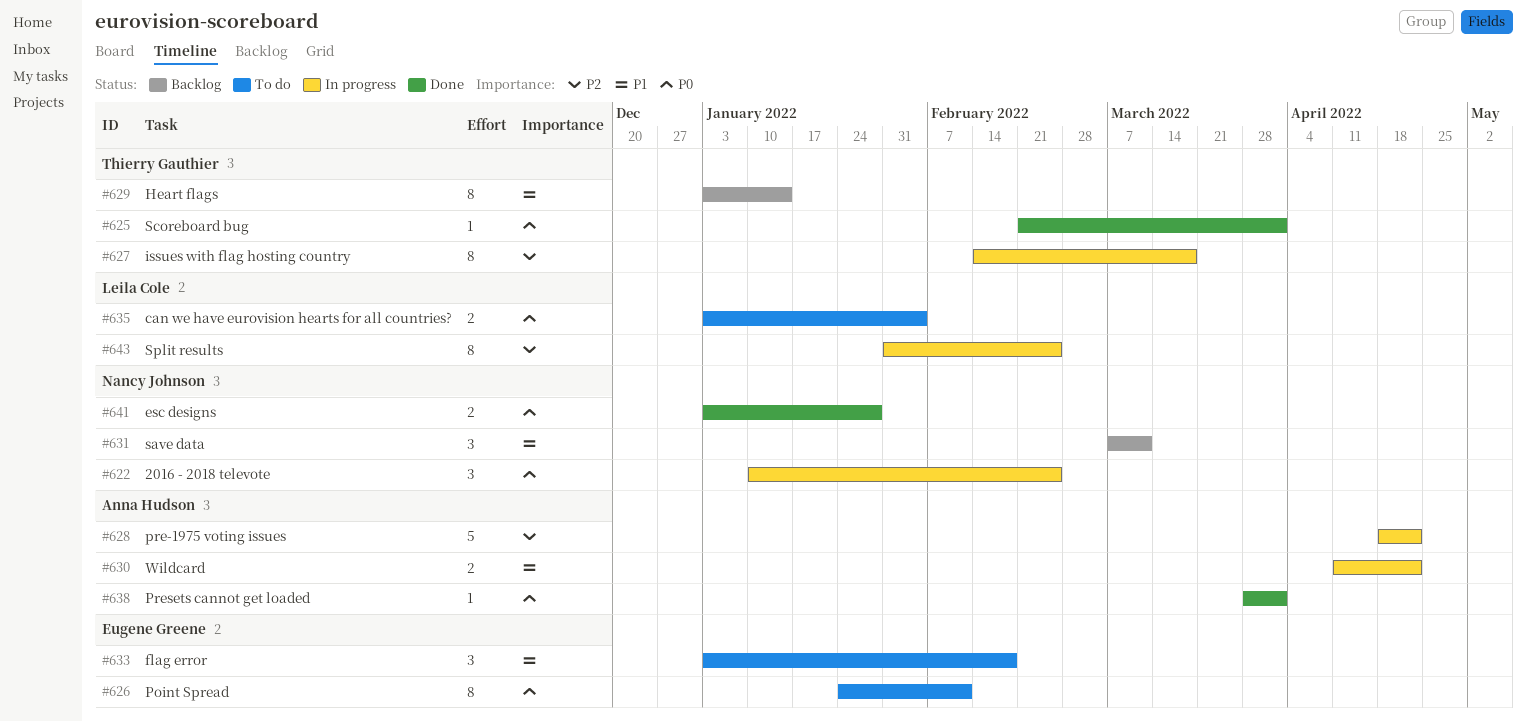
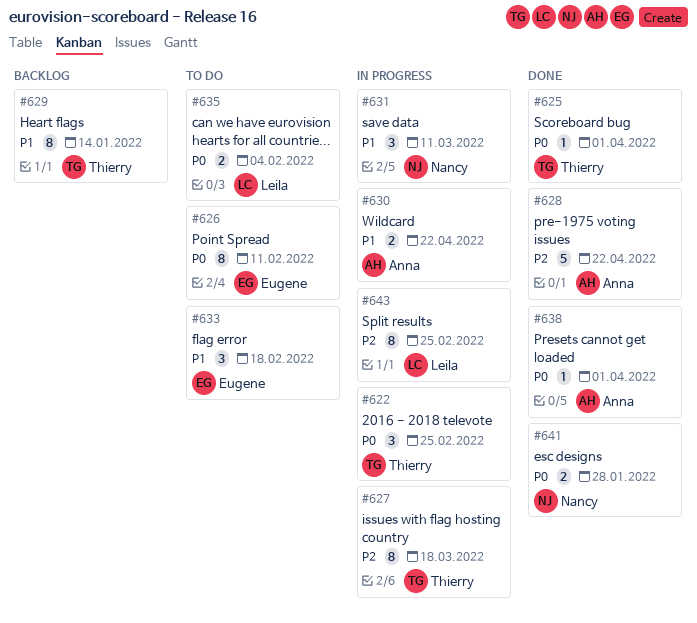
#622, owner: Nancy Johnson -> Thierry Gauthier
#628, status: In progress -> Done
#631, status: Backlog -> In progress

